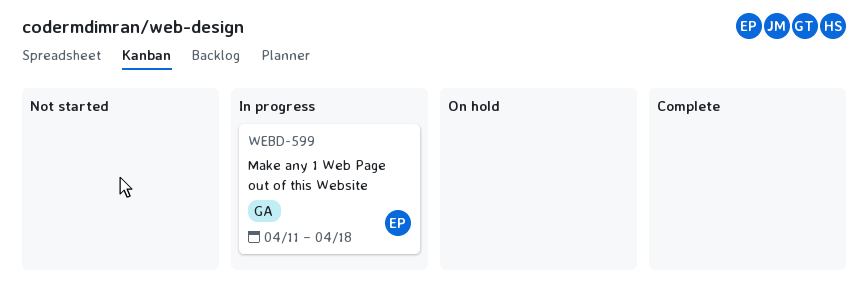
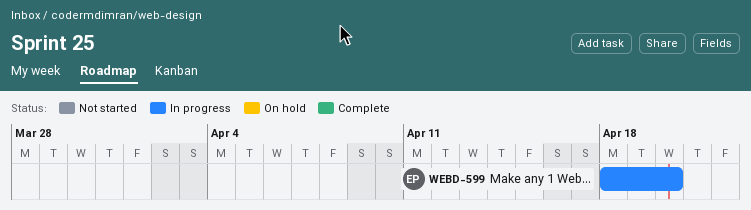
WEBD-599, start: Apr 11 -> Apr 18
WEBD-599, due: Apr 18 -> Apr 20

